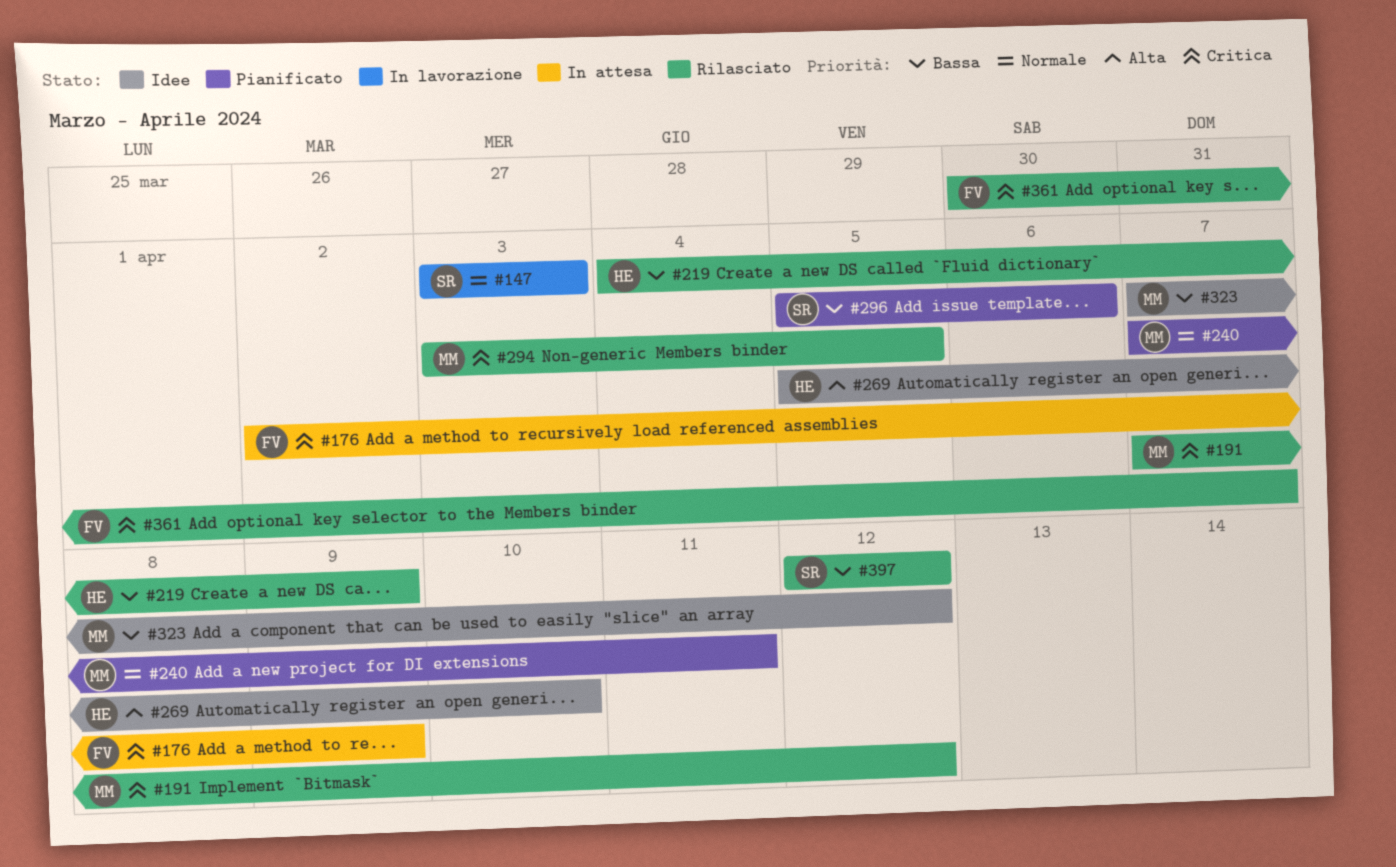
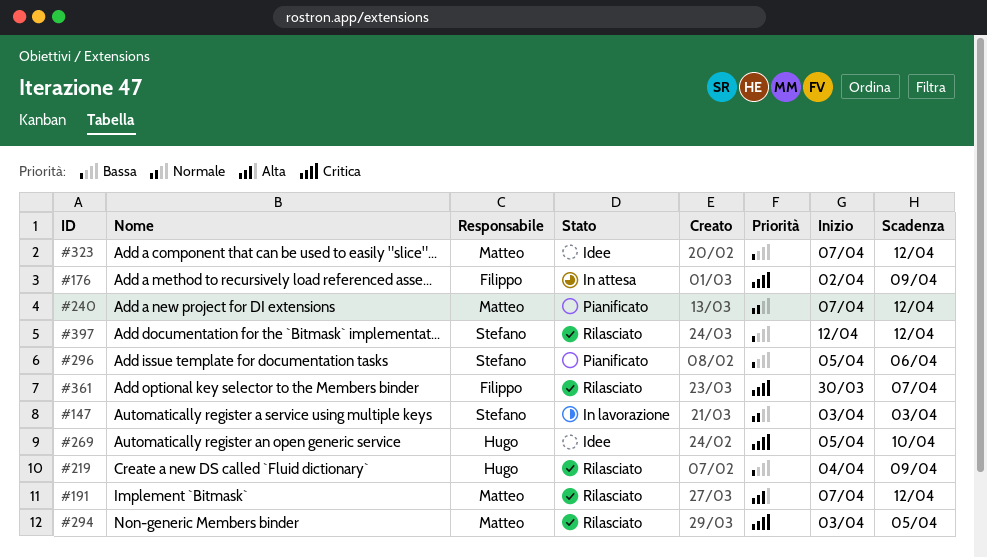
#191, priority: Critica -> Alta
#240, due: Apr 11 -> Apr 12
#269, priority: Alta -> Critica

